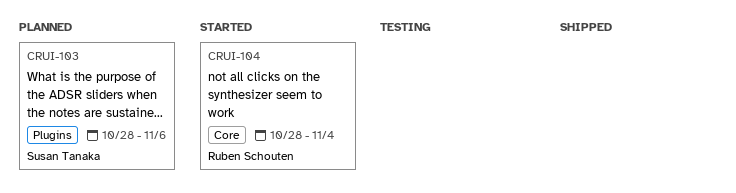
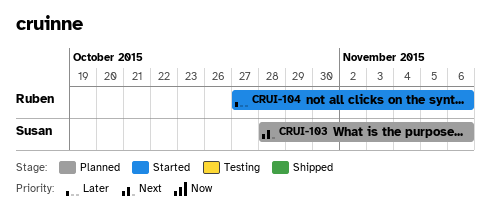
CRUI-104, start: Oct 28 -> Oct 27
CRUI-104, due: Nov 4 -> Nov 6

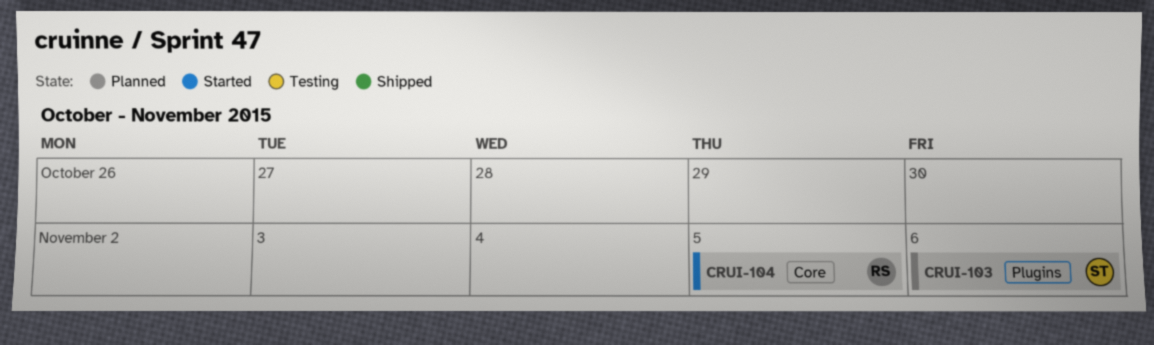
CRUI-104, due: Nov 6 -> Nov 5

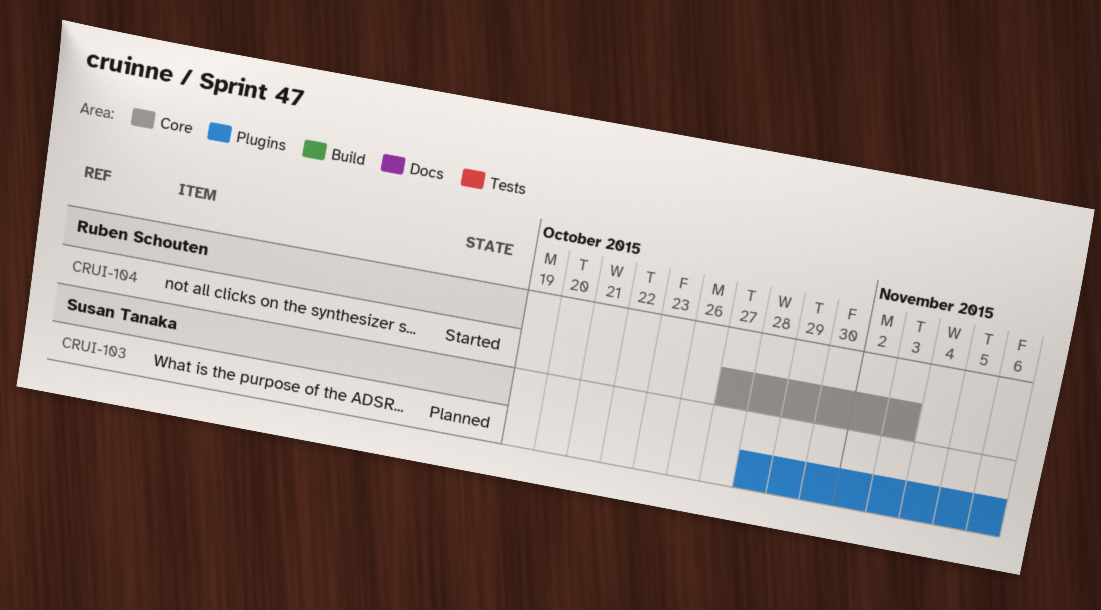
CRUI-104, due: Nov 5 -> Nov 3

